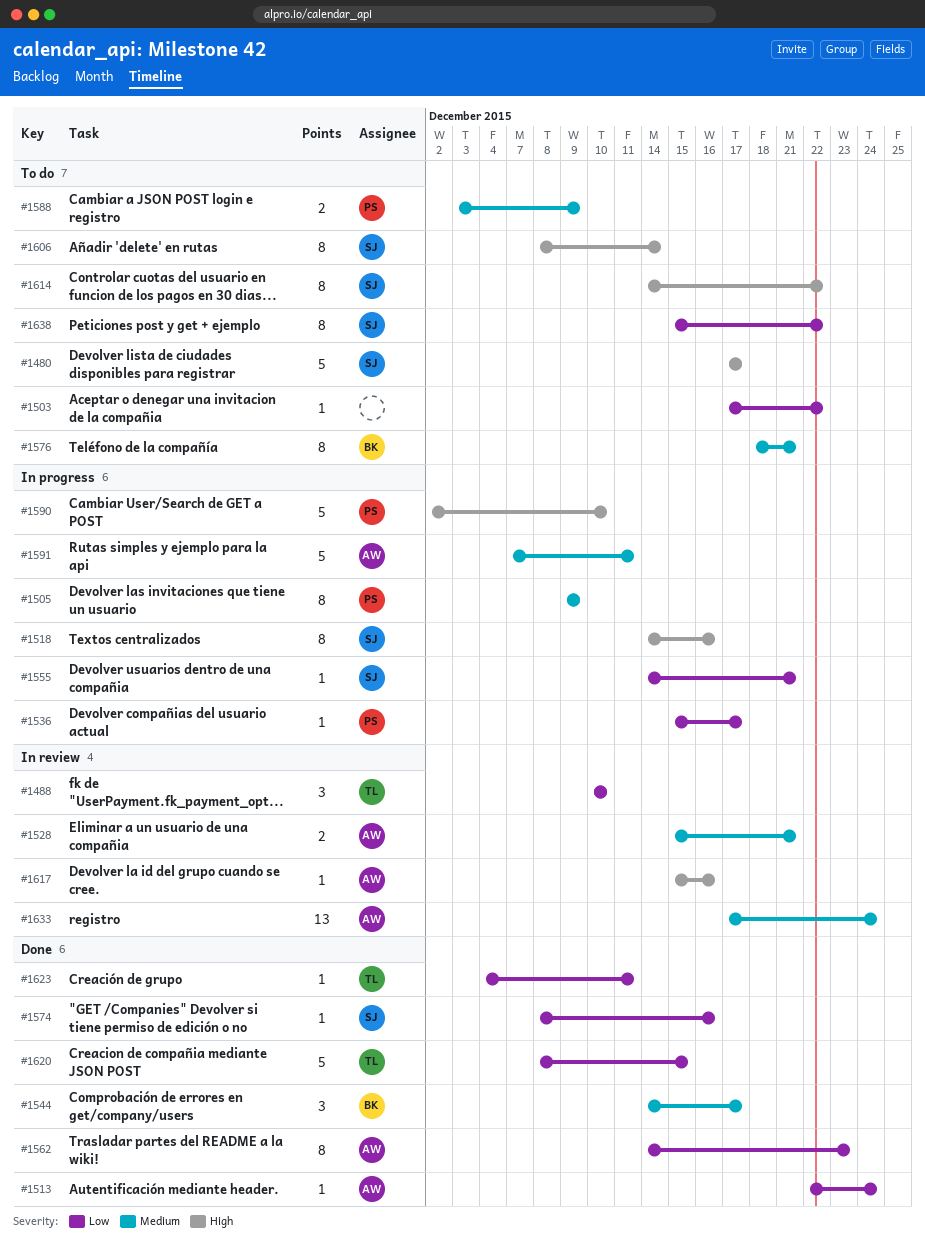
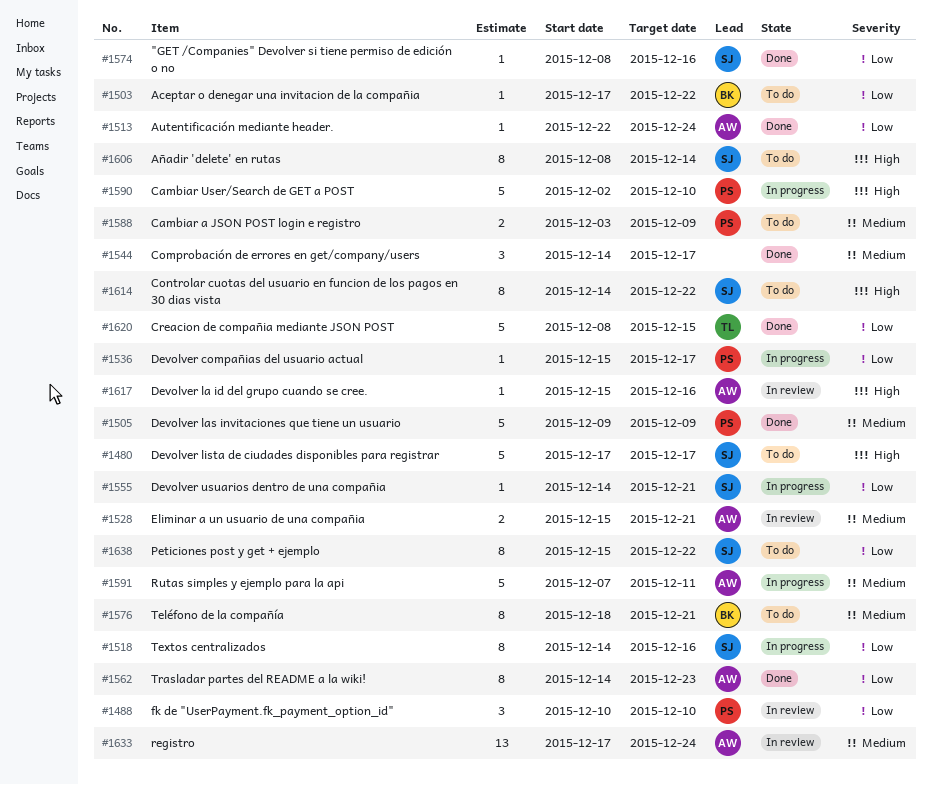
#1488, owner: TL -> PS
#1503, owner: none -> BK
#1505, status: In progress -> Done
#1505, estimate: 8 -> 5
#1518, priority: High -> Low
#1544, owner: BK -> none
#1623: present -> none

